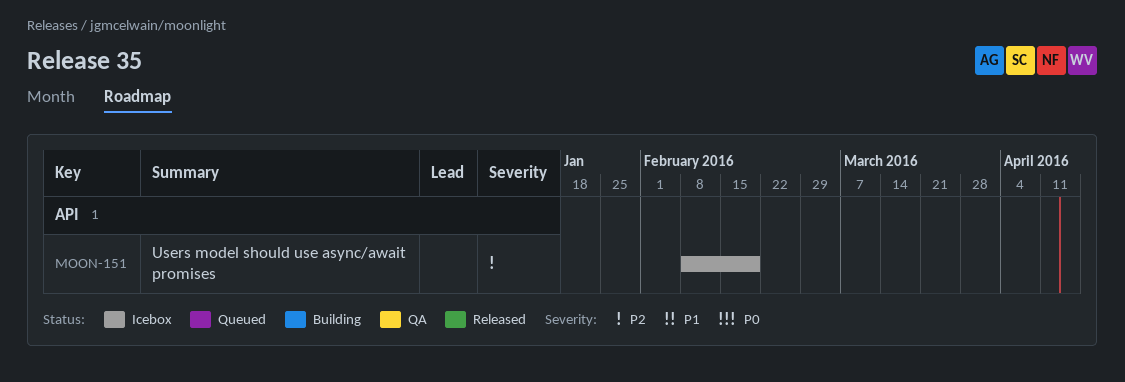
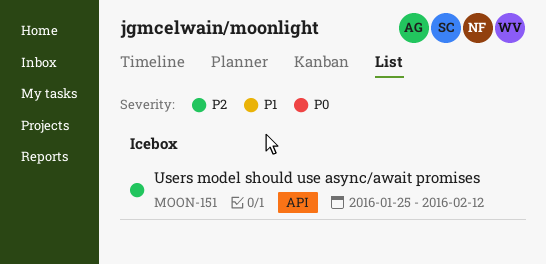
MOON-151, start: Feb 8 -> Jan 25
MOON-151, due: Feb 19 -> Feb 12

